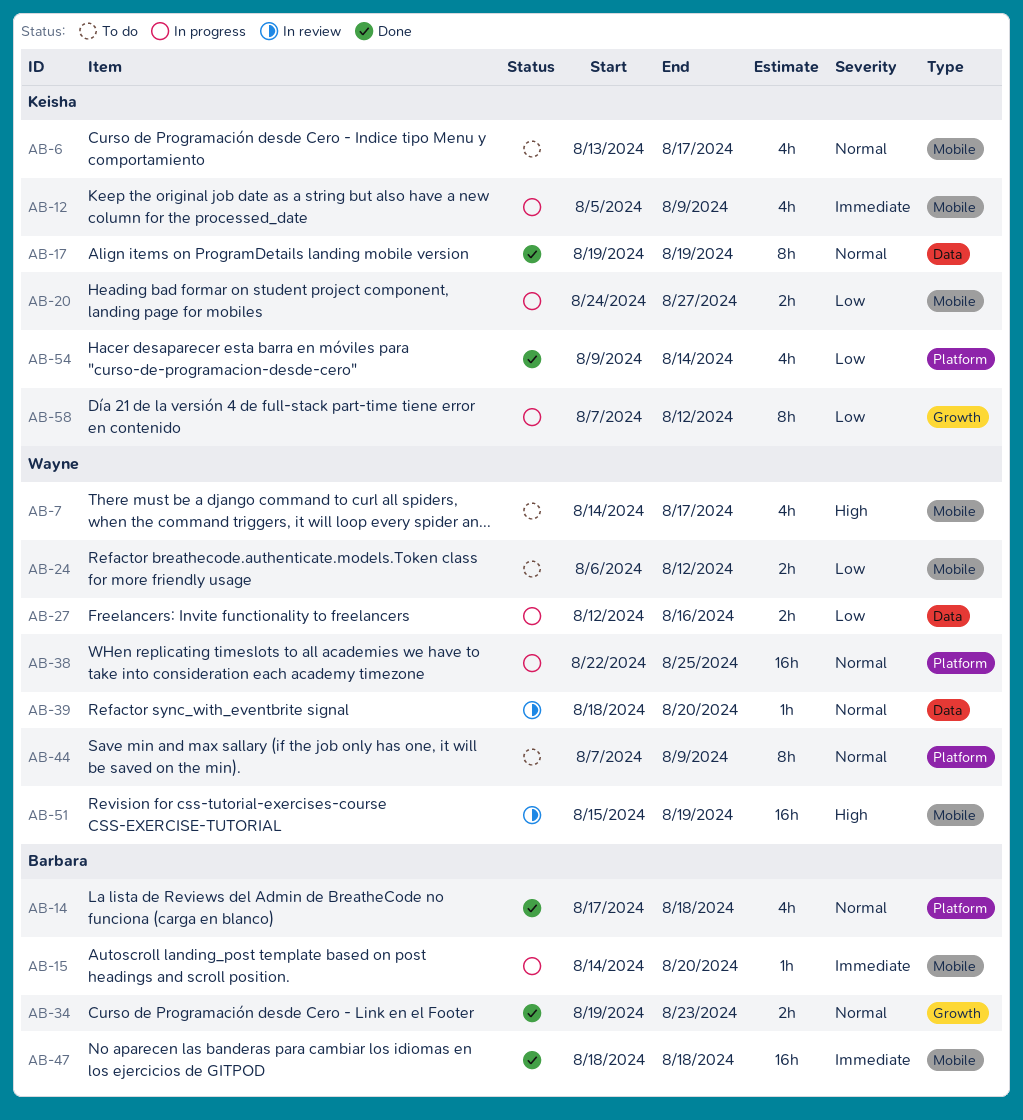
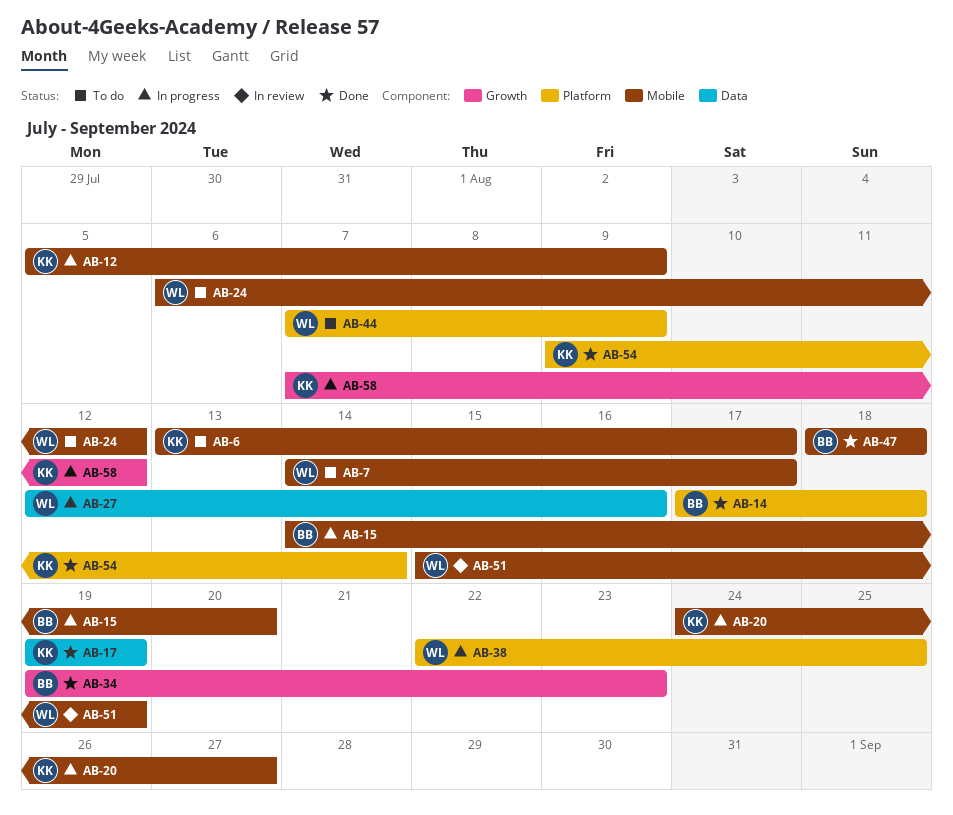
AB-39: present -> none

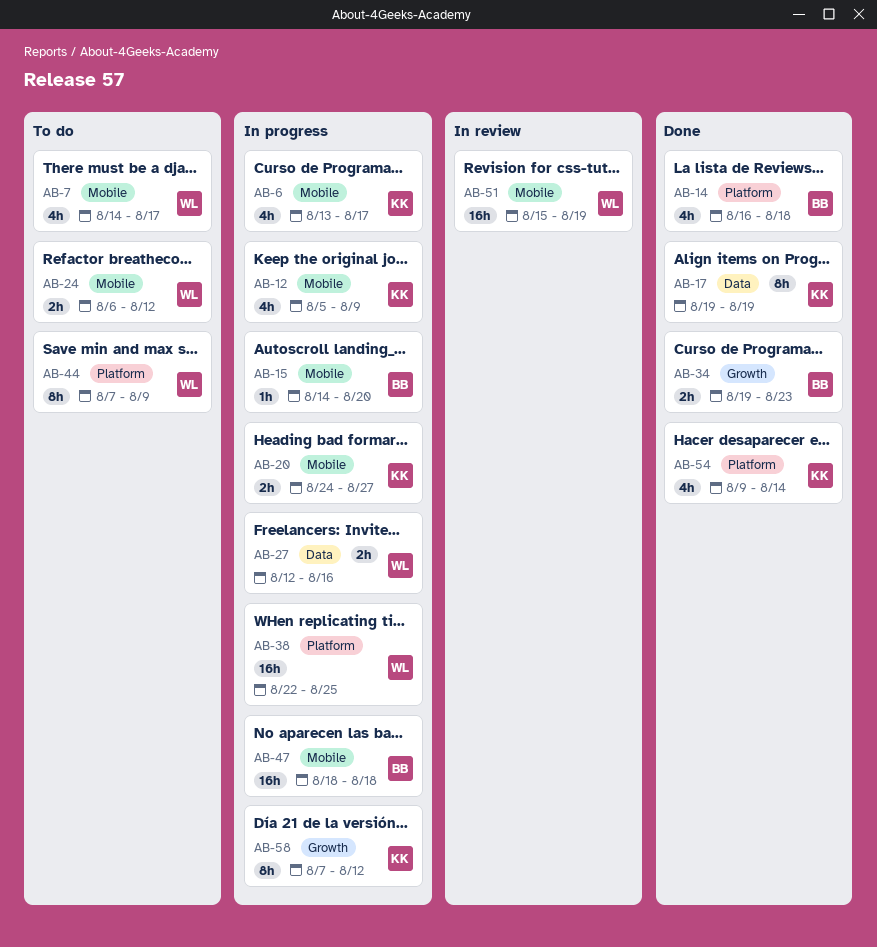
AB-6, status: To do -> In progress
AB-14, start: Aug 17 -> Aug 16
AB-47, status: Done -> In progress

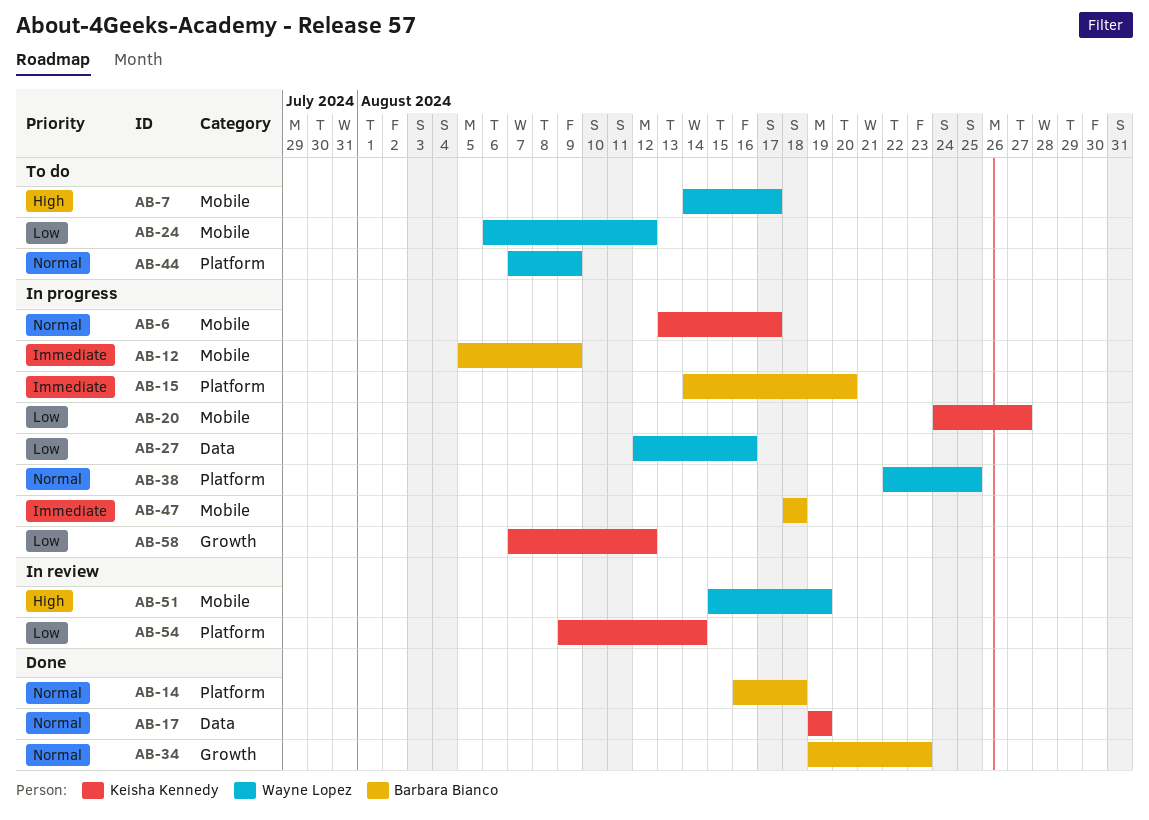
AB-12, owner: Keisha Kennedy -> Barbara Bianco
AB-15, label: Mobile -> Platform
AB-54, status: Done -> In review

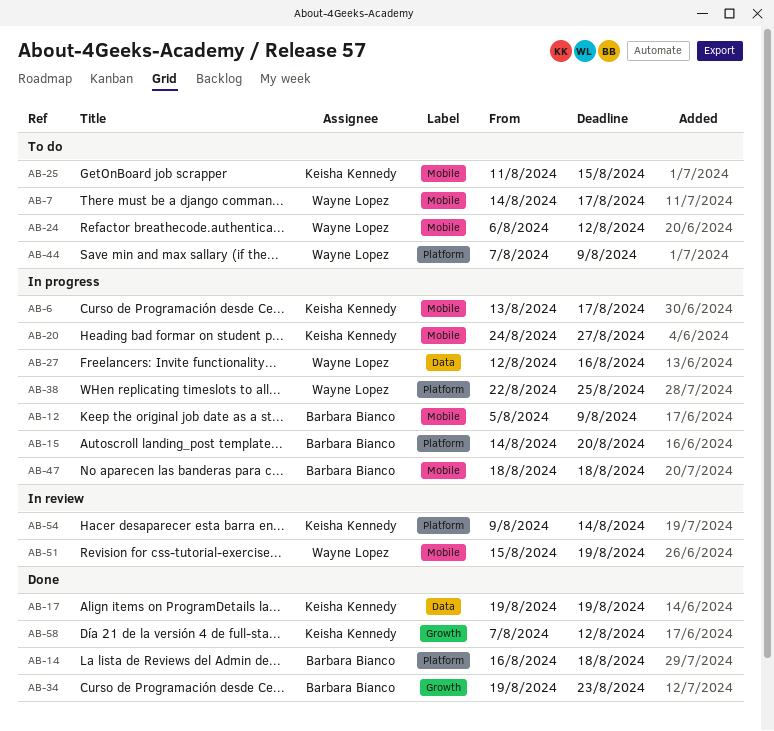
AB-25: none -> present
AB-58, status: In progress -> Done

